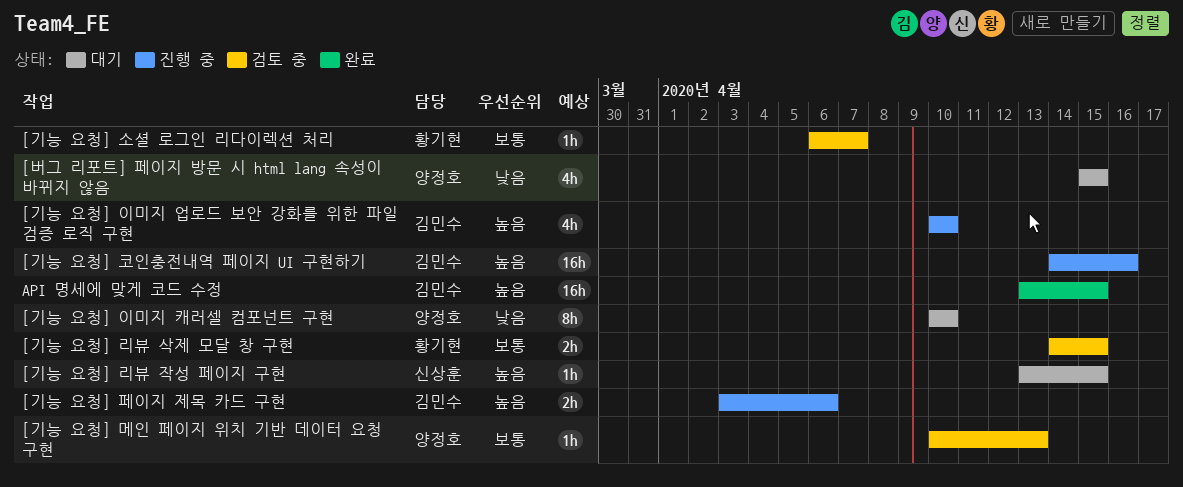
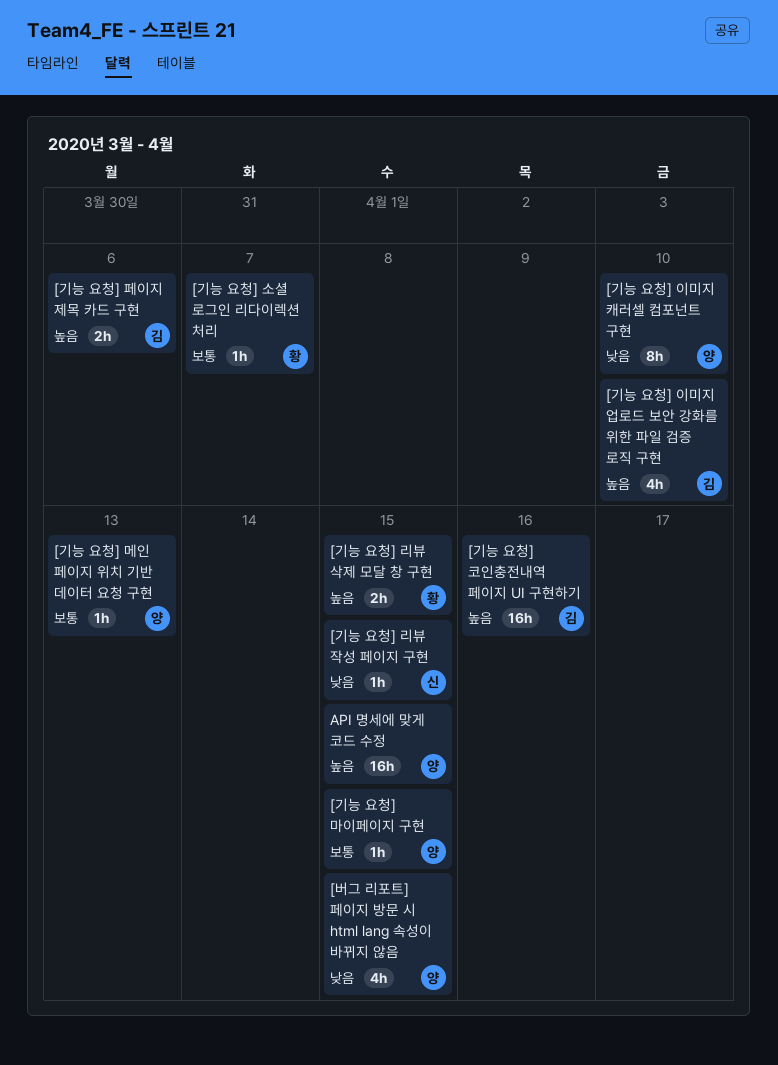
[기능 요청] 리뷰 삭제 모달 창 구현, priority: 보통 -> 높음
[기능 요청] 리뷰 작성 페이지 구현, priority: 높음 -> 낮음
[기능 요청] 마이페이지 구현: none -> present
API 명세에 맞게 코드 수정, owner: 김민수 -> 양정호

